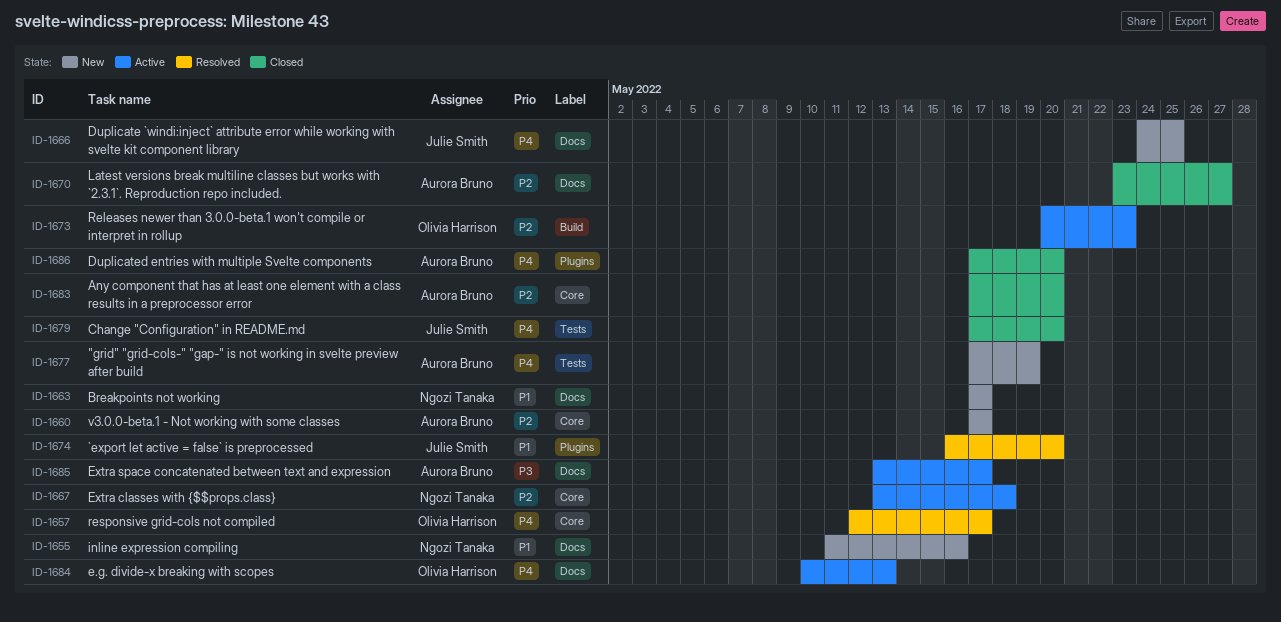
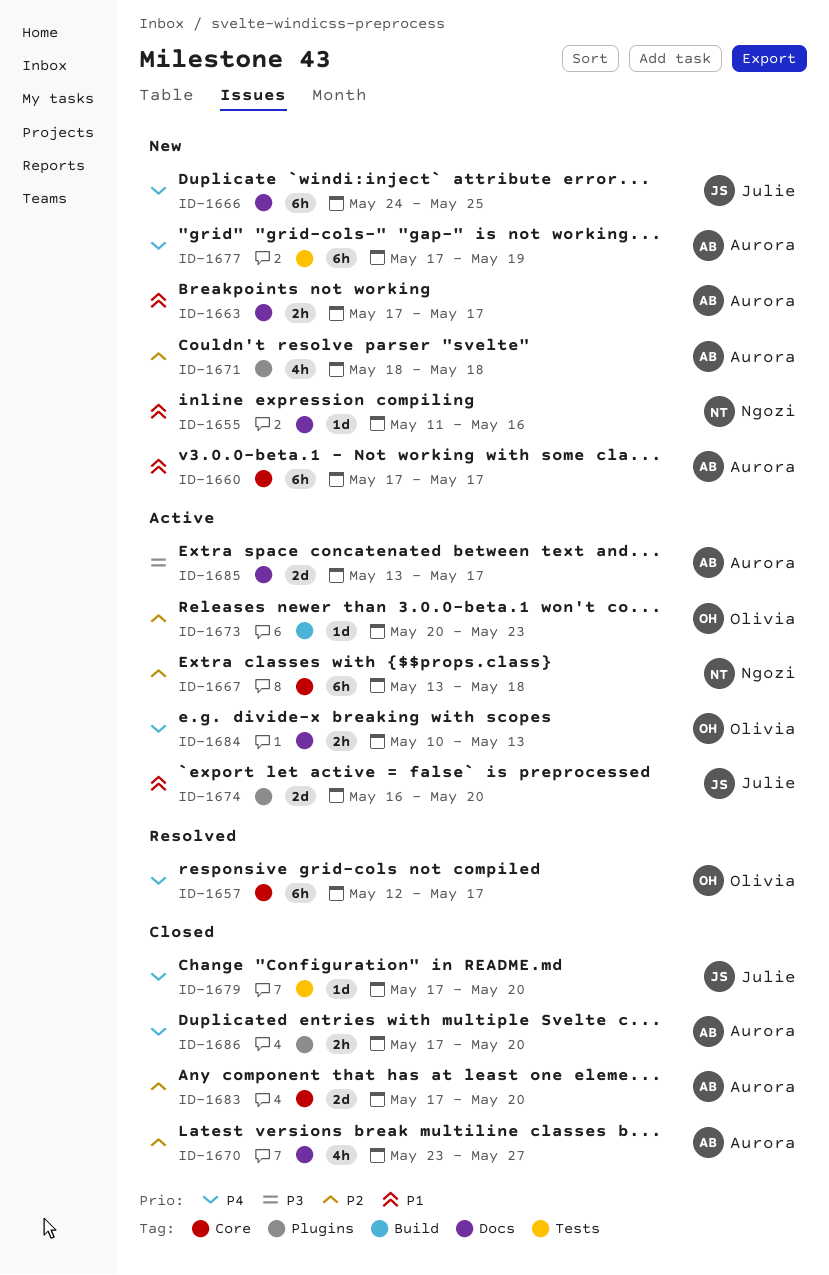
ID-1660, priority: P2 -> P1
ID-1663, owner: Ngozi Tanaka -> Aurora Bruno
ID-1671: none -> present
ID-1674, status: Resolved -> Active

